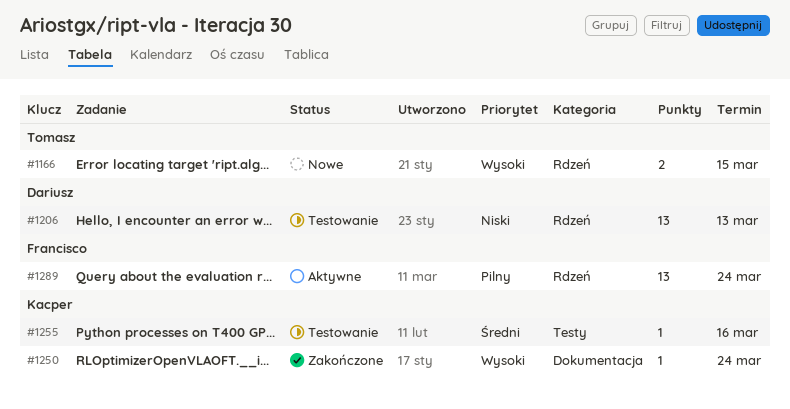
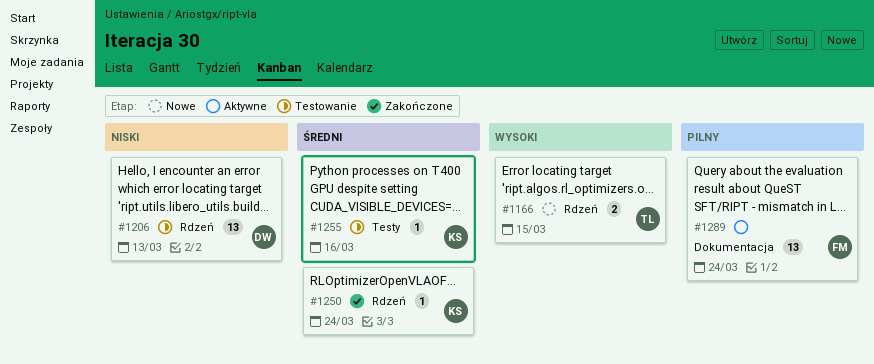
#1250, priority: Wysoki -> Średni
#1250, label: Dokumentacja -> Rdzeń
#1289, label: Rdzeń -> Dokumentacja

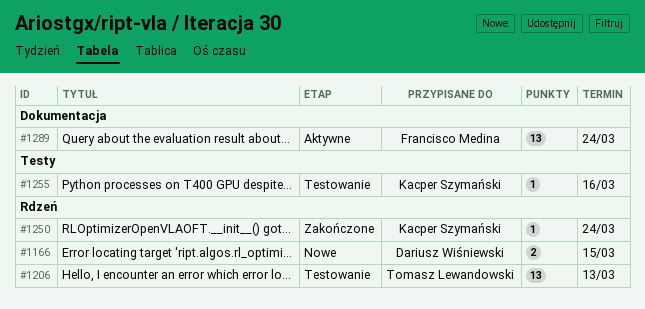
#1166, owner: Tomasz Lewandowski -> Dariusz Wiśniewski
#1206, owner: Dariusz Wiśniewski -> Tomasz Lewandowski

